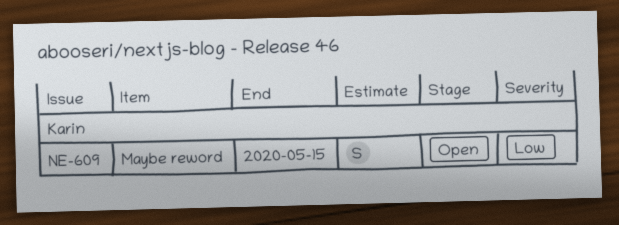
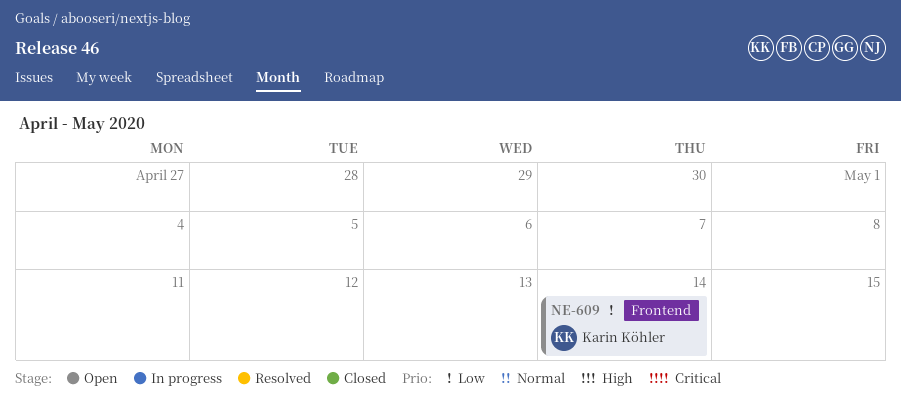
NE-609, due: May 15 -> May 14

